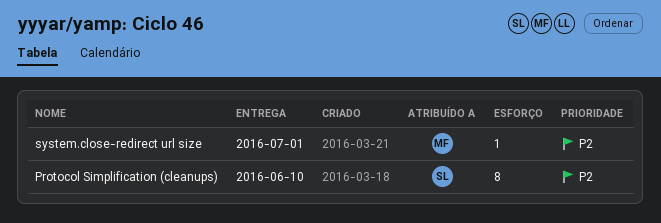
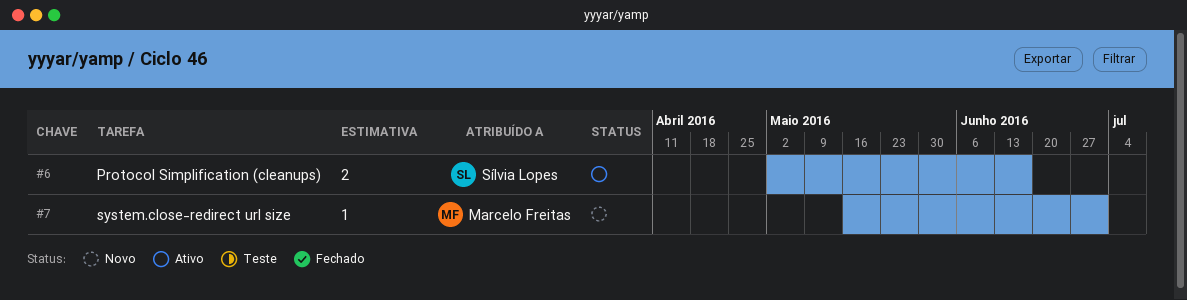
Protocol Simplification (cleanups), estimate: 8 -> 2
Protocol Simplification (cleanups), due: Jun 10 -> Jun 17

